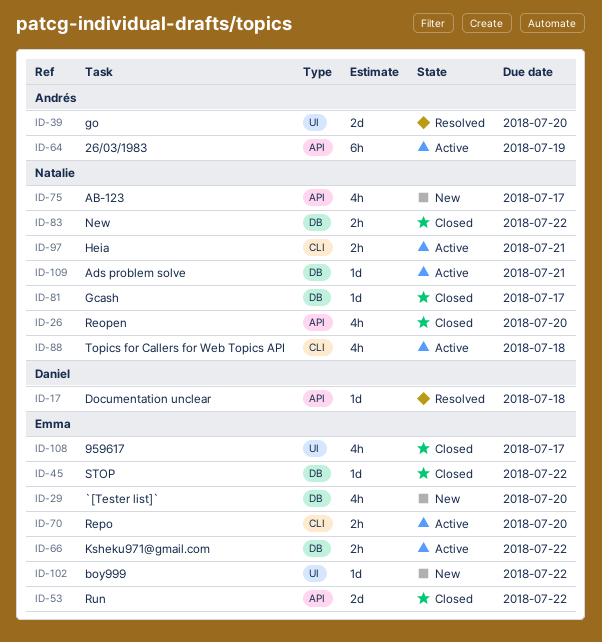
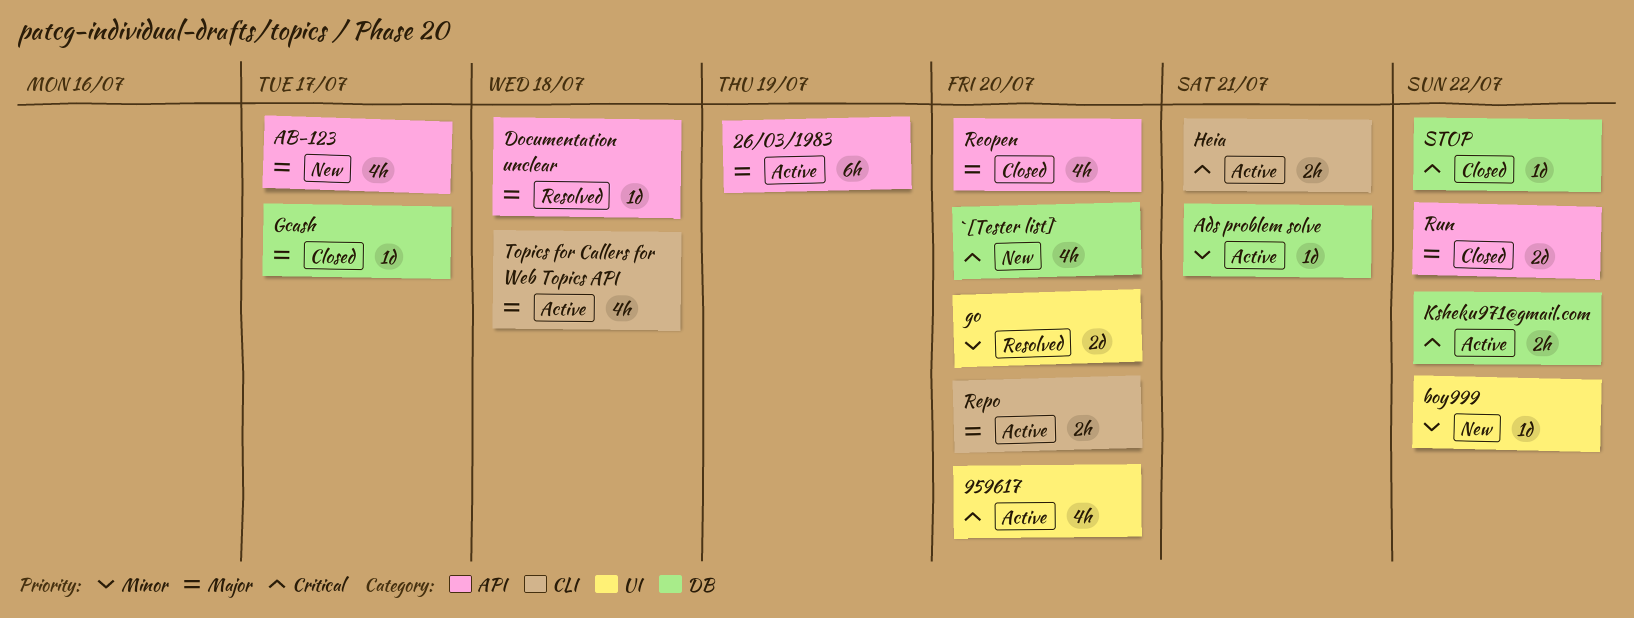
959617, status: Closed -> Active
959617, due: Jul 17 -> Jul 20
New: present -> none

